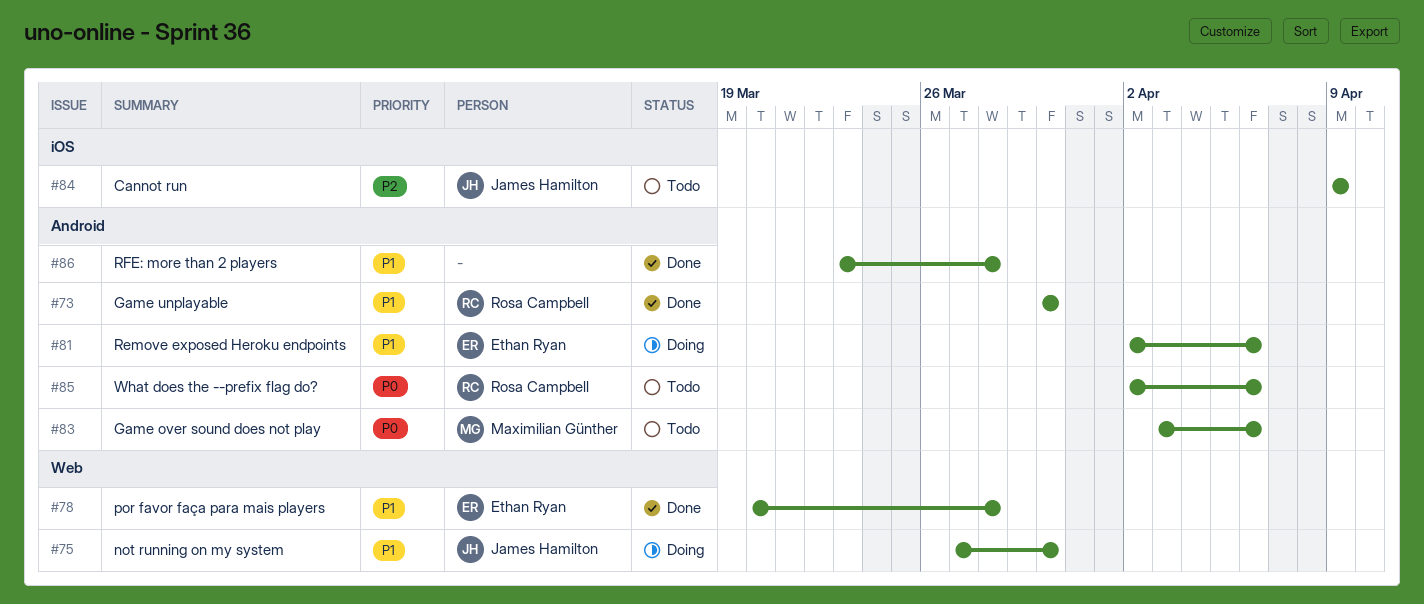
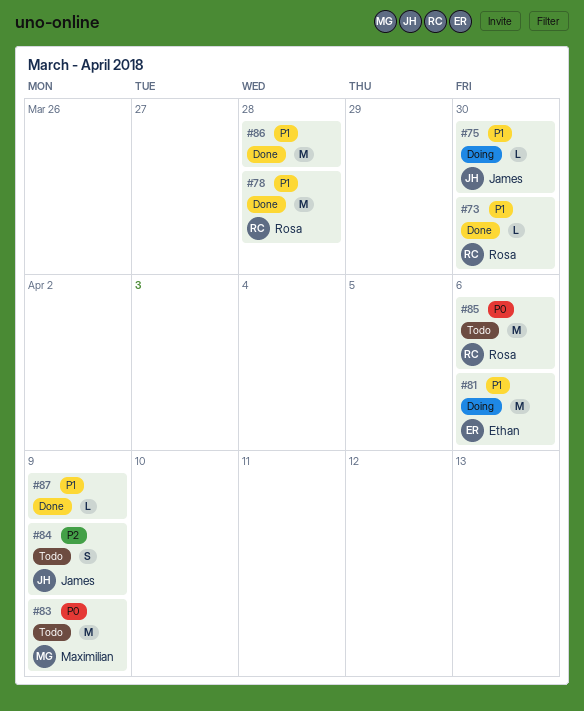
#78, owner: Ethan Ryan -> Rosa Campbell
#83, due: Apr 6 -> Apr 9
#87: none -> present

